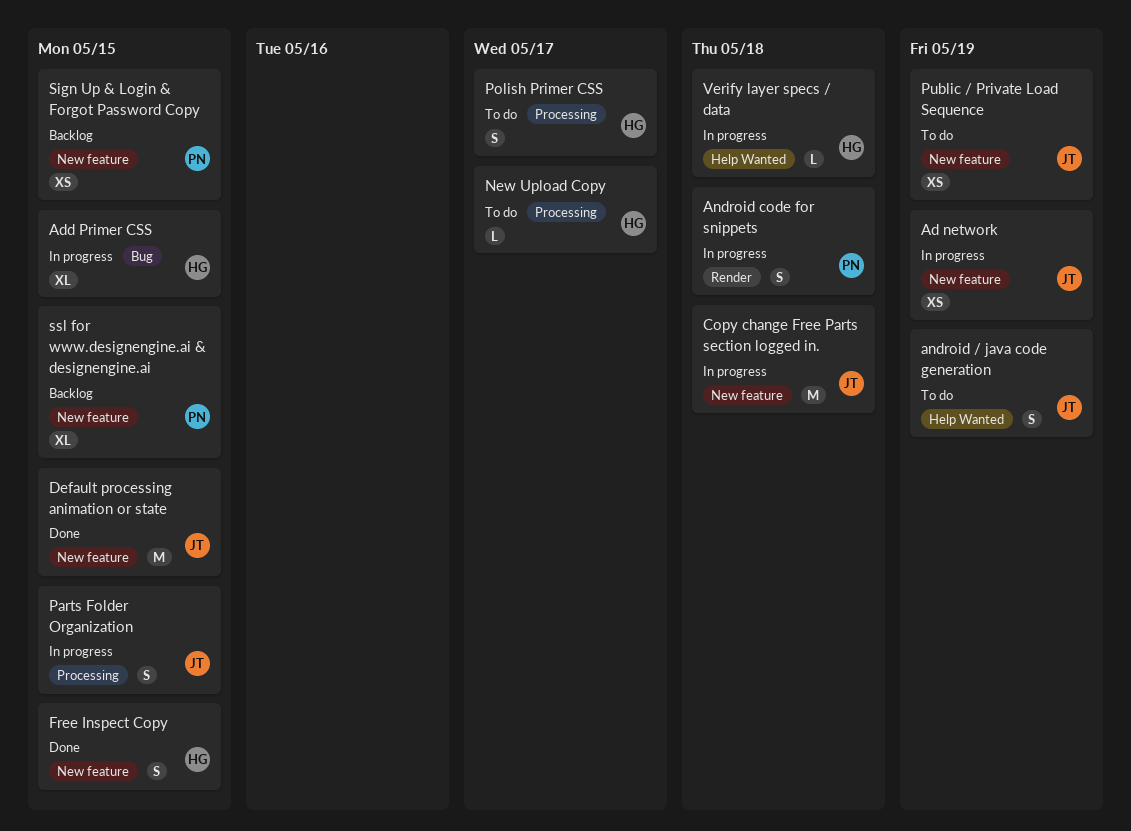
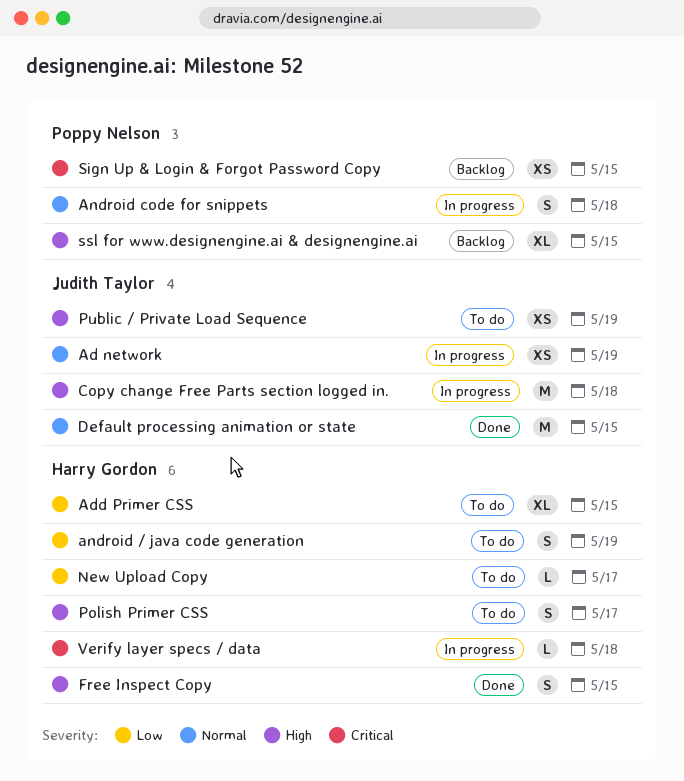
Add Primer CSS, status: In progress -> To do
android / java code generation, owner: Judith Taylor -> Harry Gordon
Parts Folder Organization: present -> none

